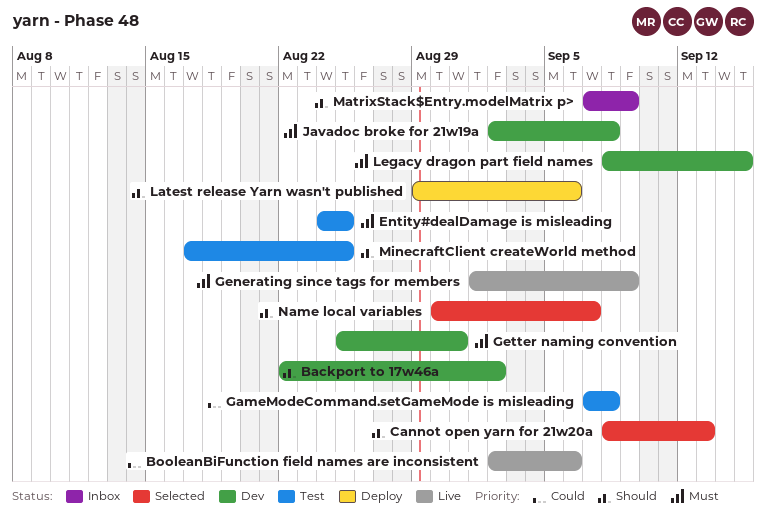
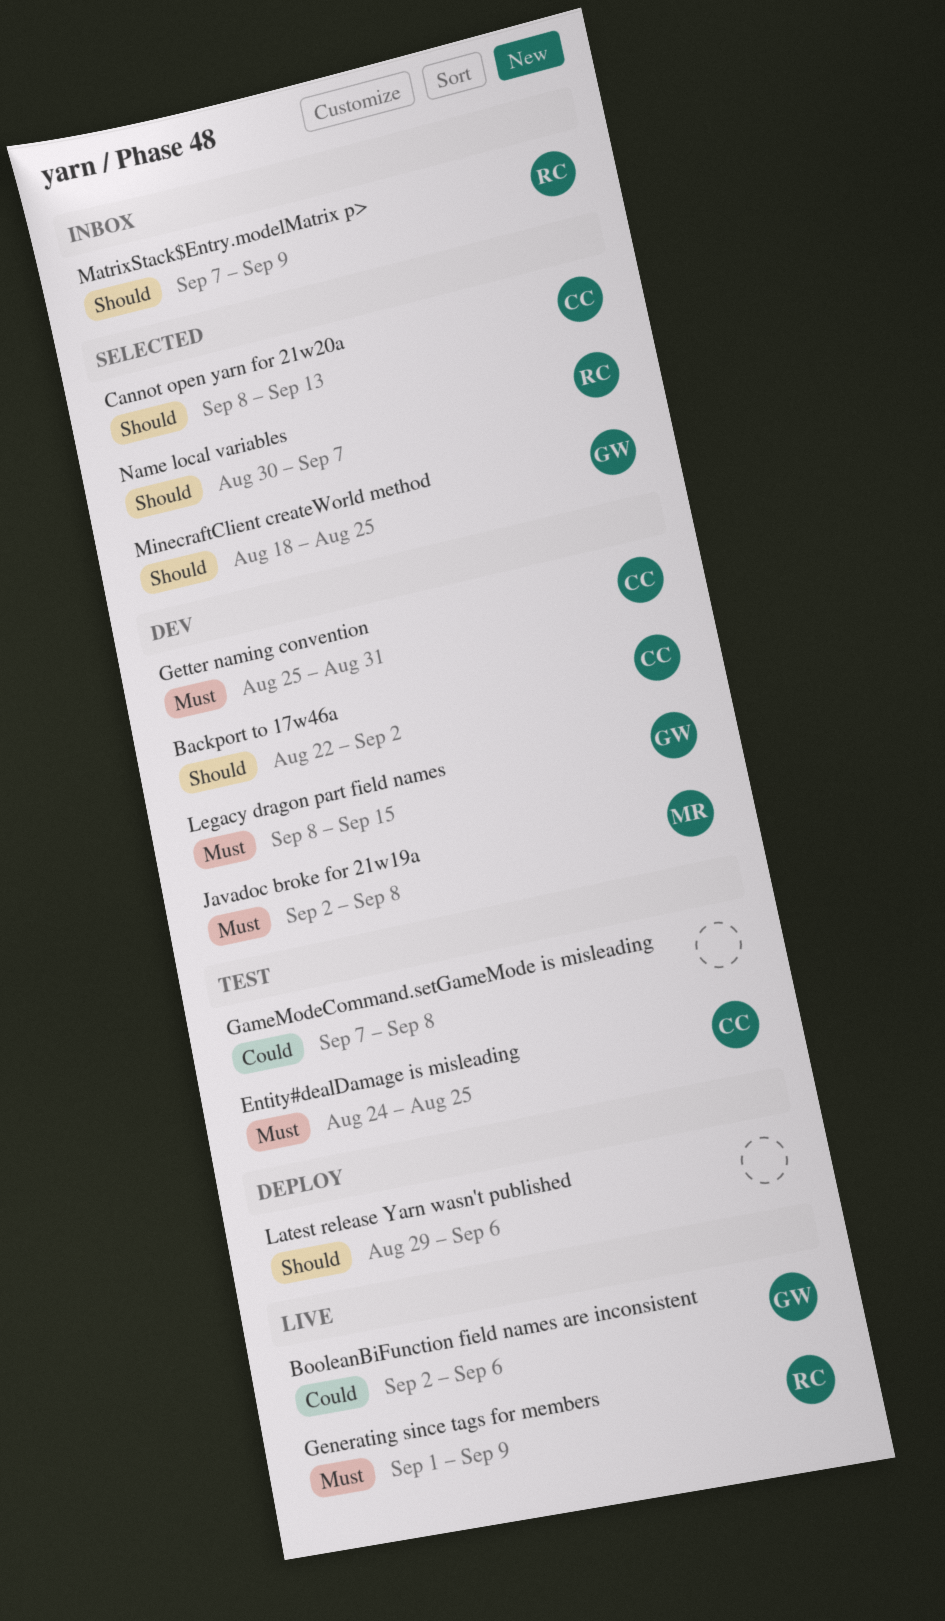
MinecraftClient createWorld method, status: Test -> Selected
MinecraftClient createWorld method, start: Aug 17 -> Aug 18

